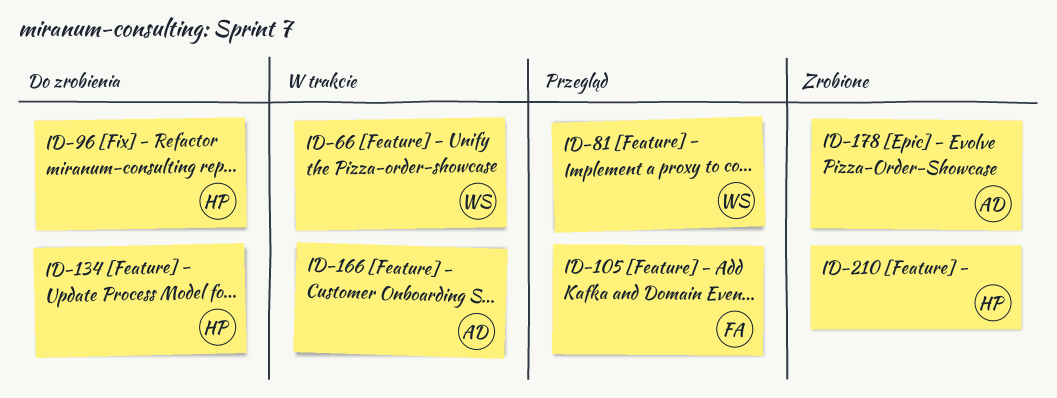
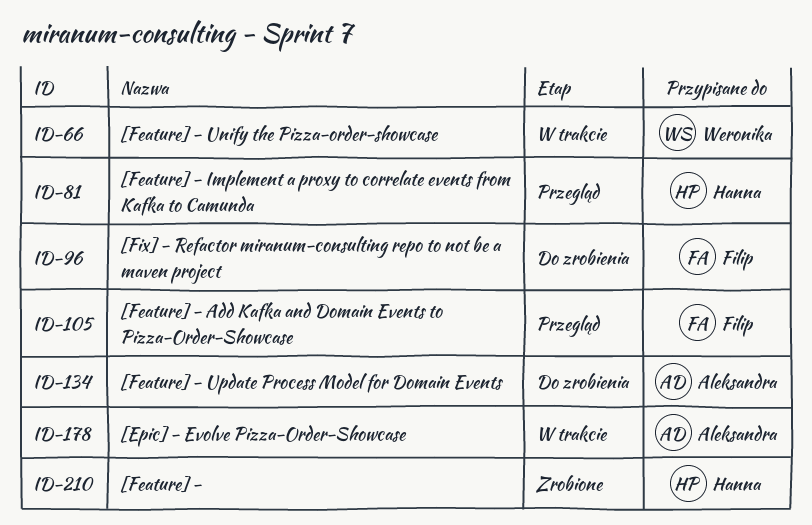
ID-81, owner: Weronika -> Hanna
ID-96, owner: Hanna -> Filip
ID-134, owner: Hanna -> Aleksandra
ID-166: present -> none
ID-178, status: Zrobione -> W trakcie

